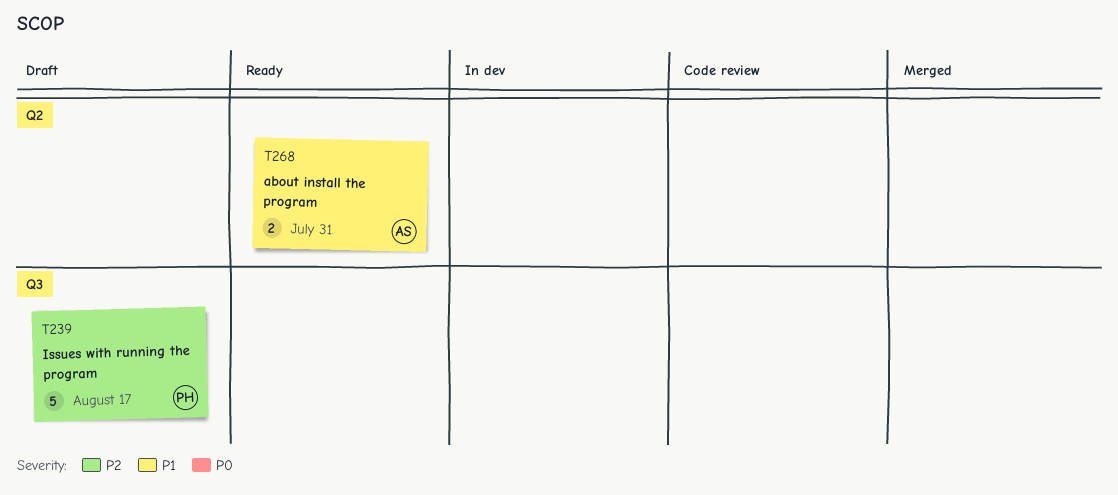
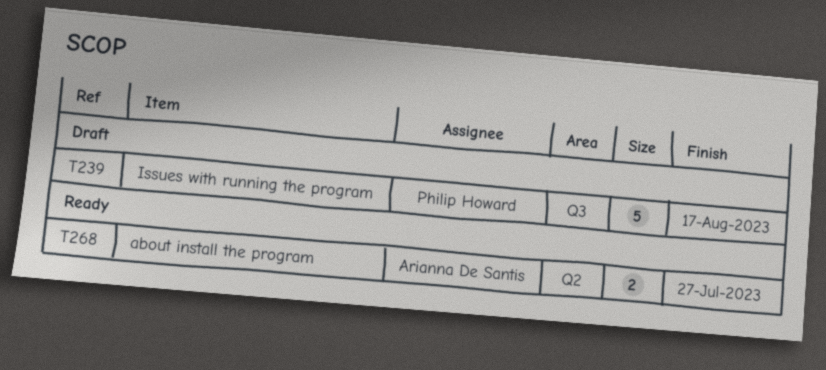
T268, due: Jul 31 -> Jul 27

